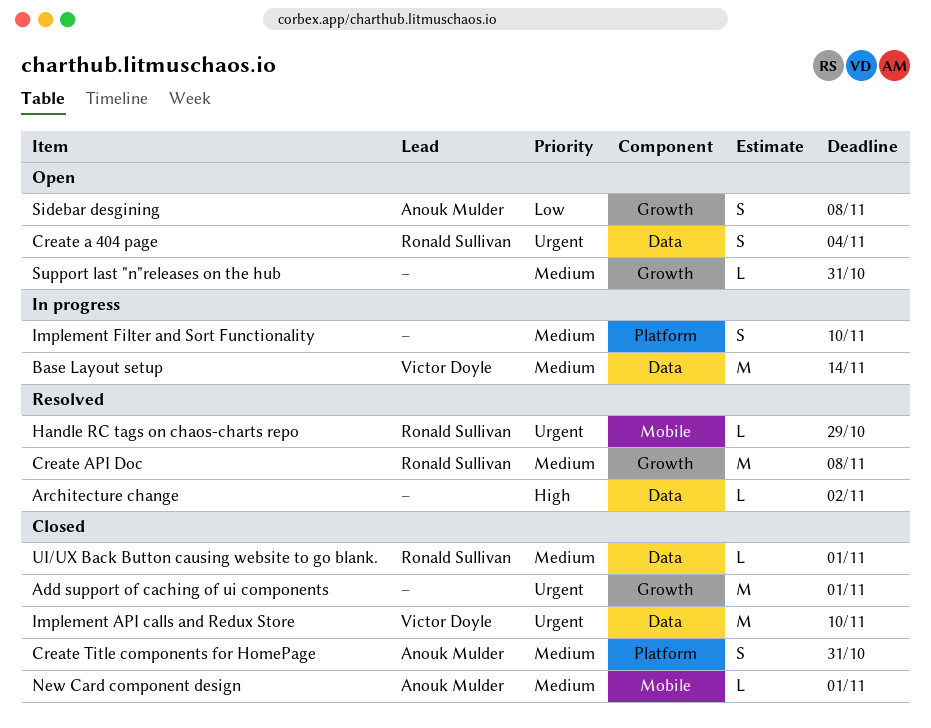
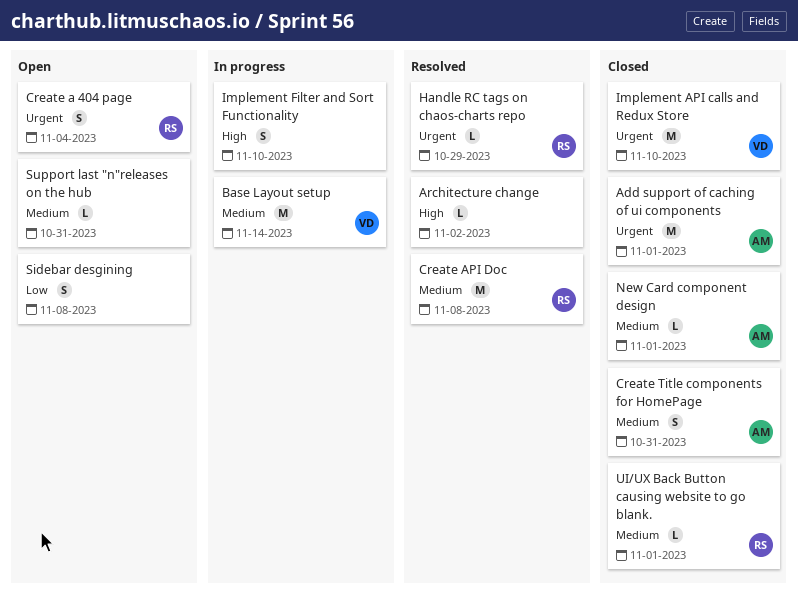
Add support of caching of ui components, owner: none -> Anouk Mulder
Implement Filter and Sort Functionality, priority: Medium -> High
Sidebar desgining, owner: Anouk Mulder -> none

